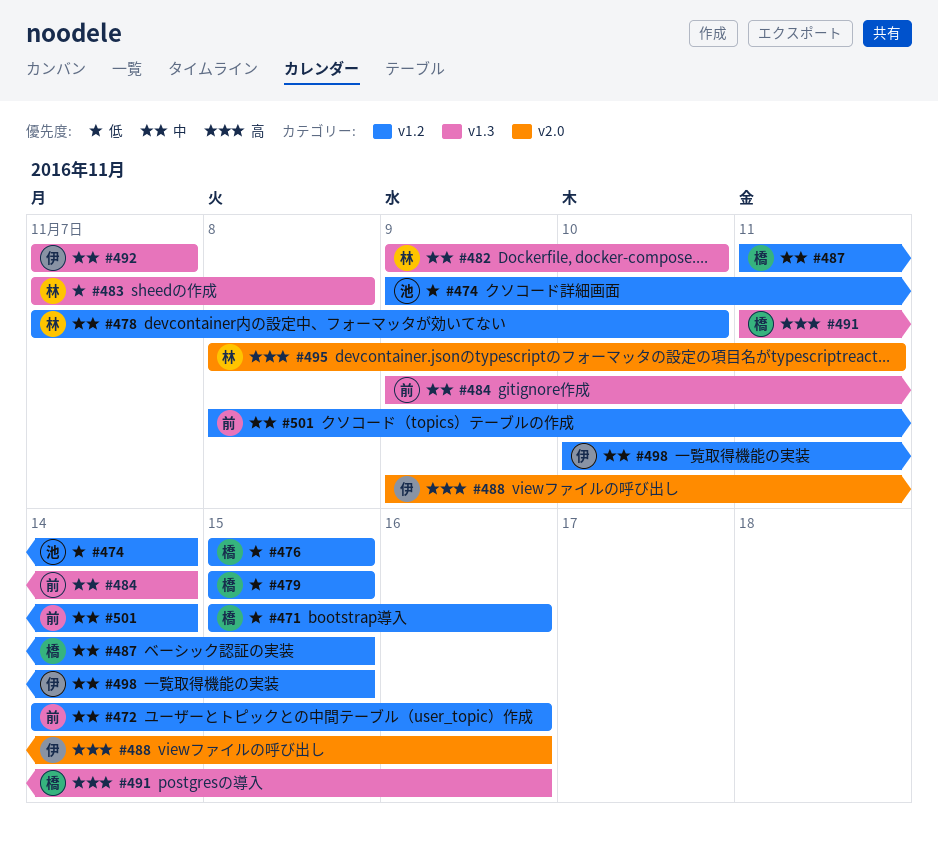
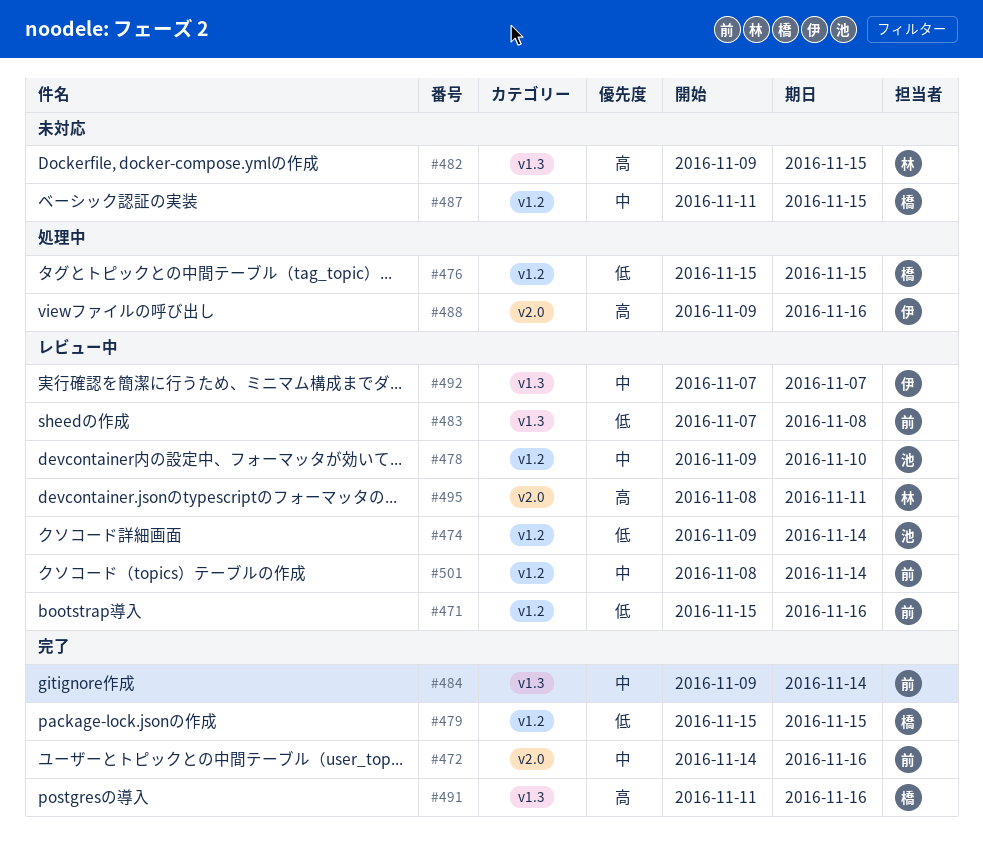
#471, owner: 橋 -> 前
#472, label: v1.2 -> v2.0
#478, owner: 林 -> 池
#478, start: Nov 7 -> Nov 9
#482, priority: 中 -> 高
#482, due: Nov 10 -> Nov 15
#483, owner: 林 -> 前
#498: present -> none

